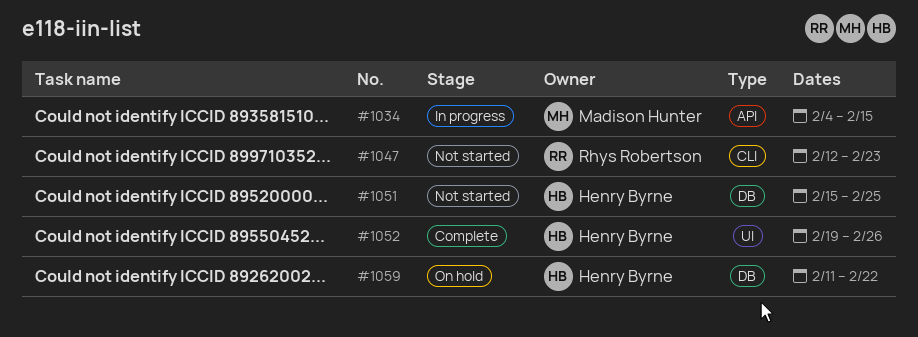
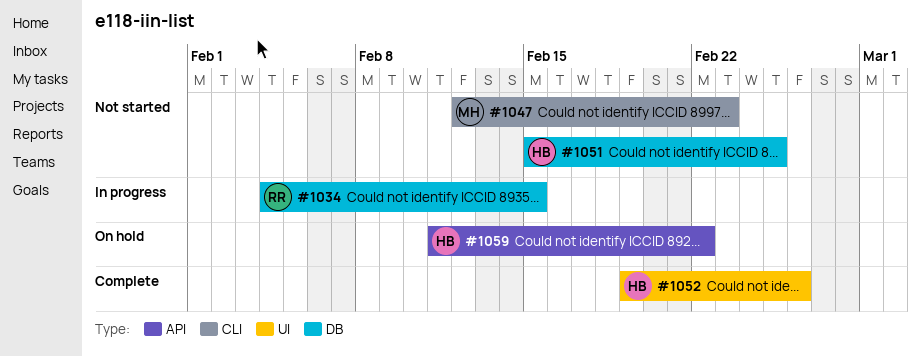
#1034, owner: Madison Hunter -> Rhys Robertson
#1034, label: API -> DB
#1047, owner: Rhys Robertson -> Madison Hunter
#1059, label: DB -> API

